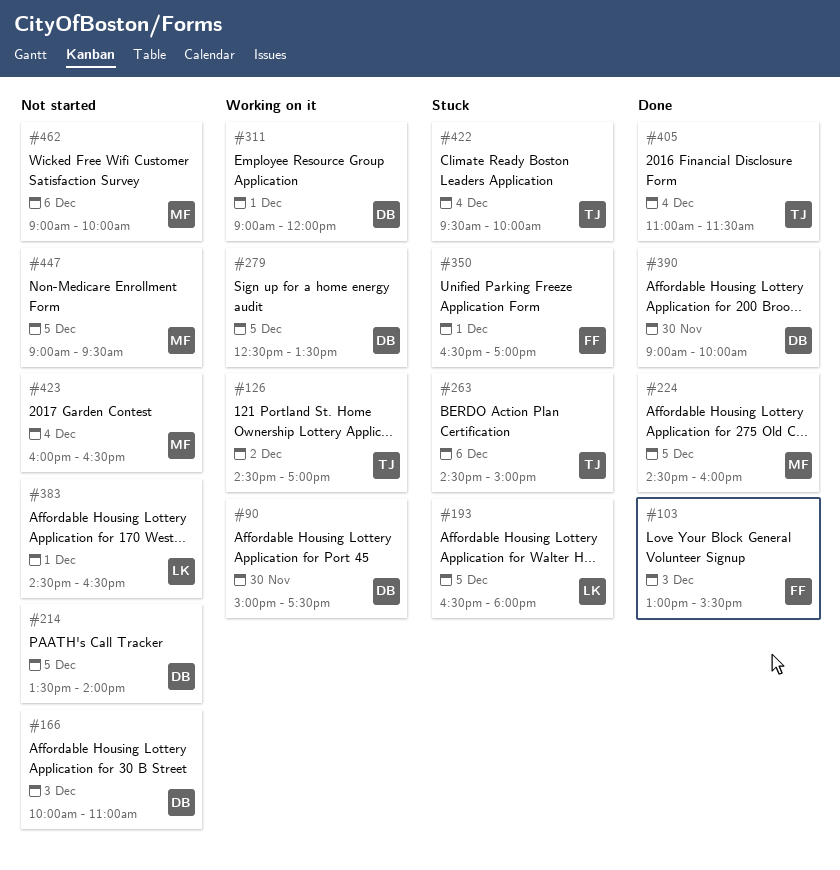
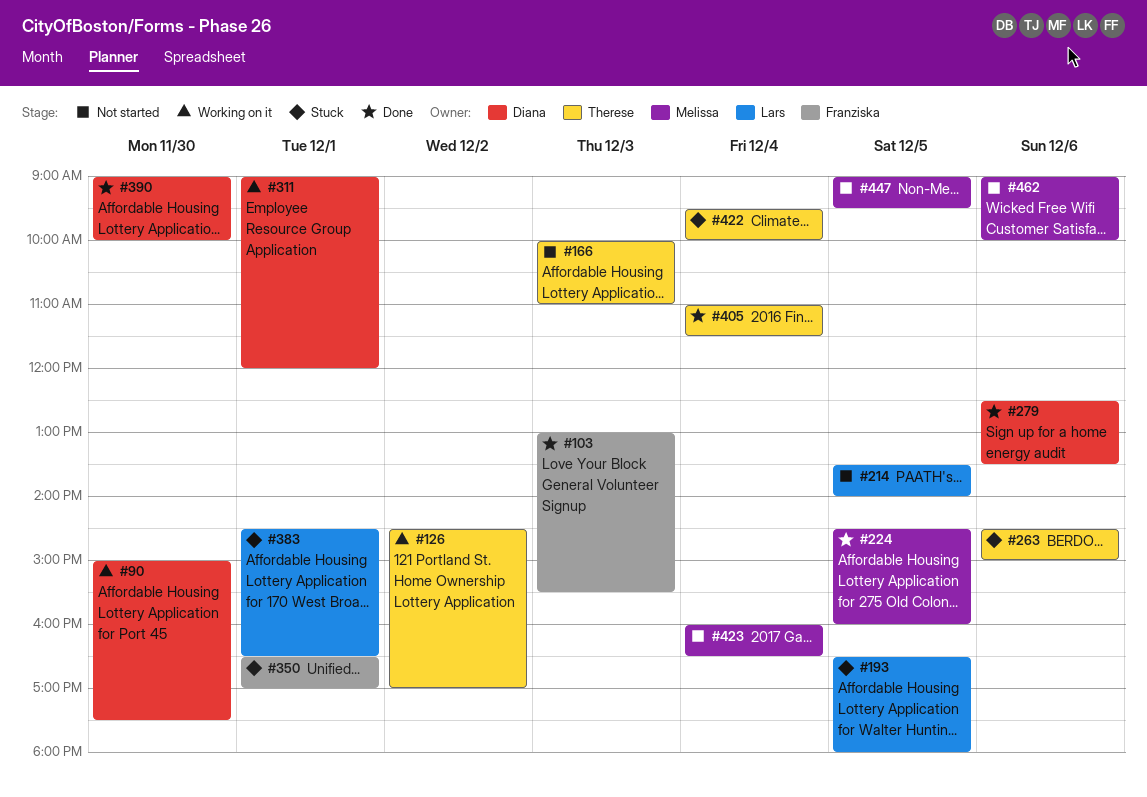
#166, owner: Diana -> Therese
#214, owner: Diana -> Lars
#279, status: Working on it -> Done
#279, day: Dec 5 -> Dec 6
#383, status: Not started -> Stuck

